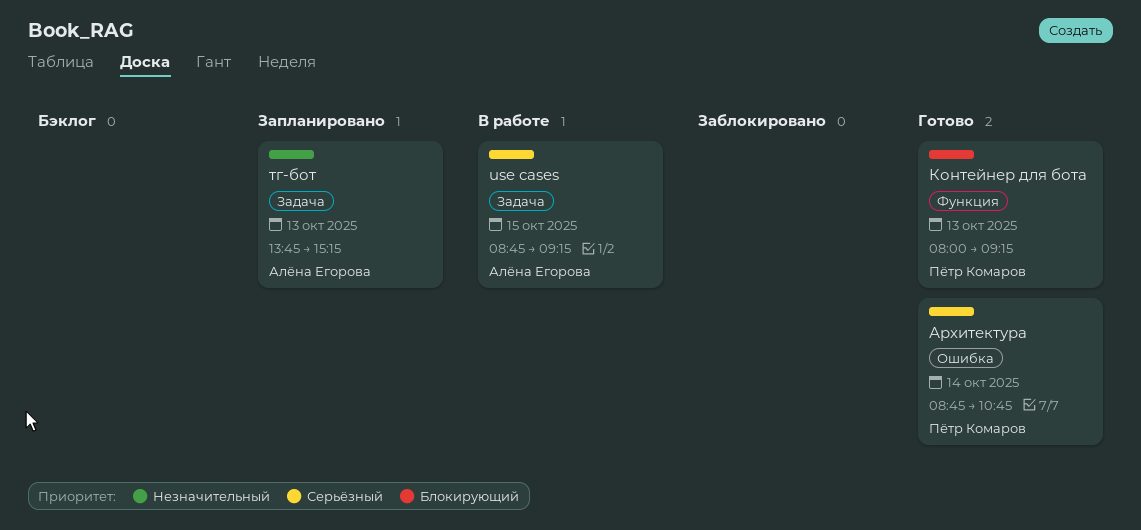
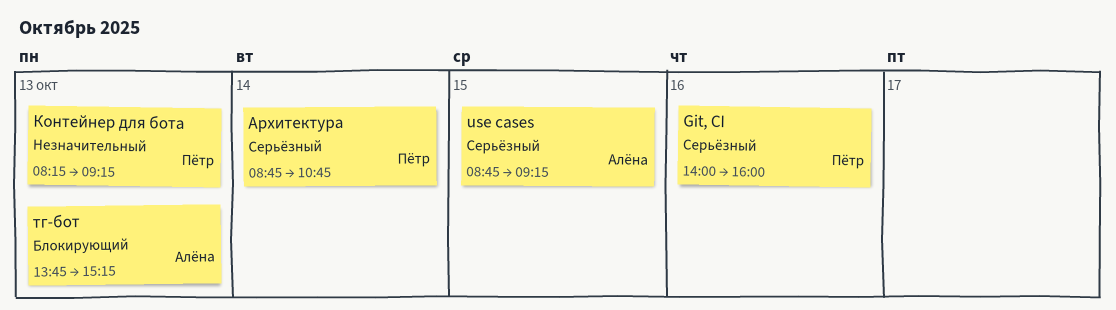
Git, CI: none -> present
Контейнер для бота, priority: Блокирующий -> Незначительный
Контейнер для бота, begins: 08:00 -> 08:15
тг-бот, priority: Незначительный -> Блокирующий

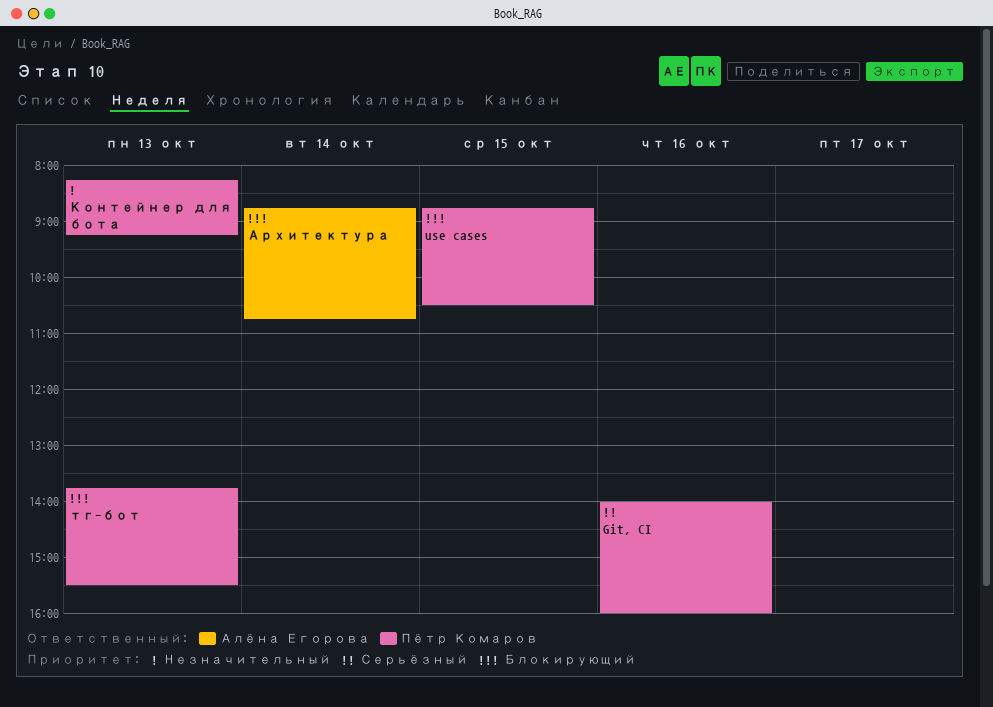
use cases, owner: Алёна Егорова -> Пётр Комаров
use cases, priority: Серьёзный -> Блокирующий
use cases, ends: 09:15 -> 10:30
Архитектура, owner: Пётр Комаров -> Алёна Егорова
Архитектура, priority: Серьёзный -> Блокирующий
тг-бот, owner: Алёна Егорова -> Пётр Комаров
тг-бот, ends: 15:15 -> 15:30

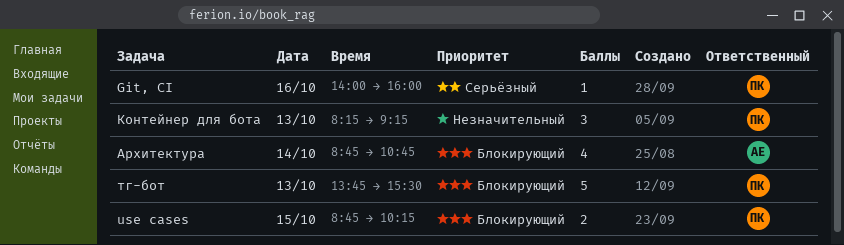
use cases, ends: 10:30 -> 10:15

